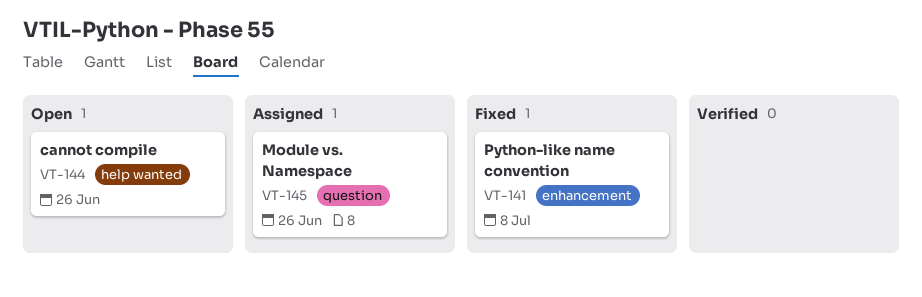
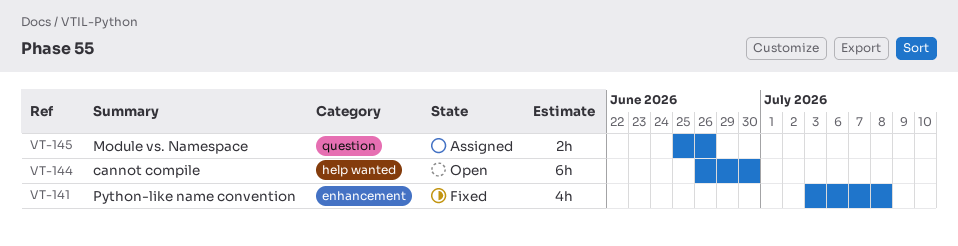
VT-144, due: Jun 26 -> Jun 30

